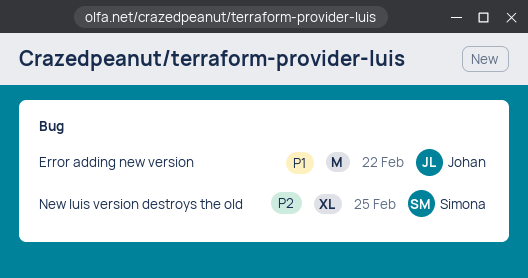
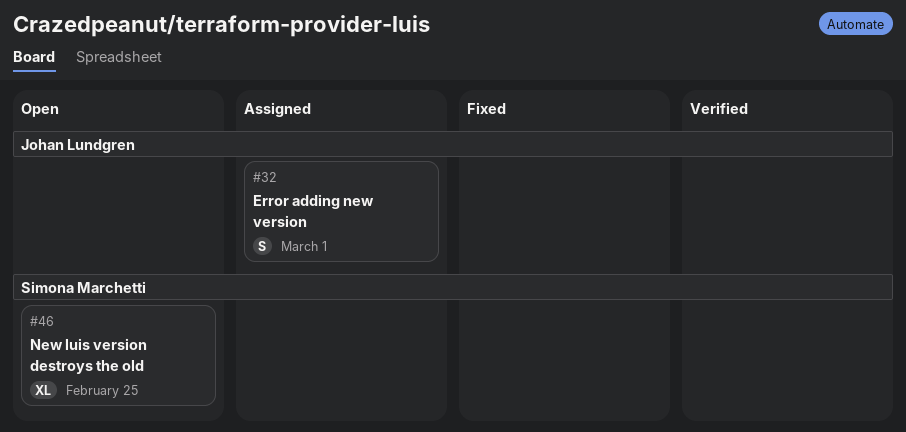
Error adding new version, estimate: M -> S
Error adding new version, due: Feb 22 -> Mar 1

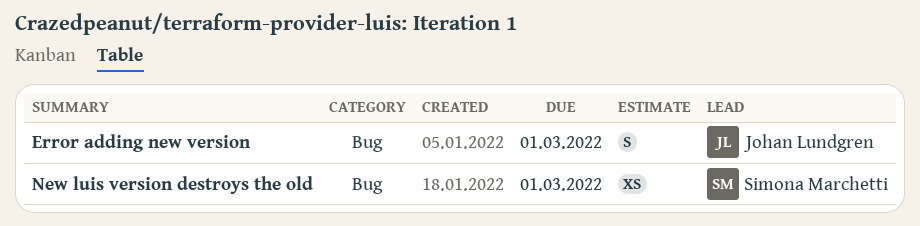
New luis version destroys the old, estimate: XL -> XS
New luis version destroys the old, due: Feb 25 -> Mar 1

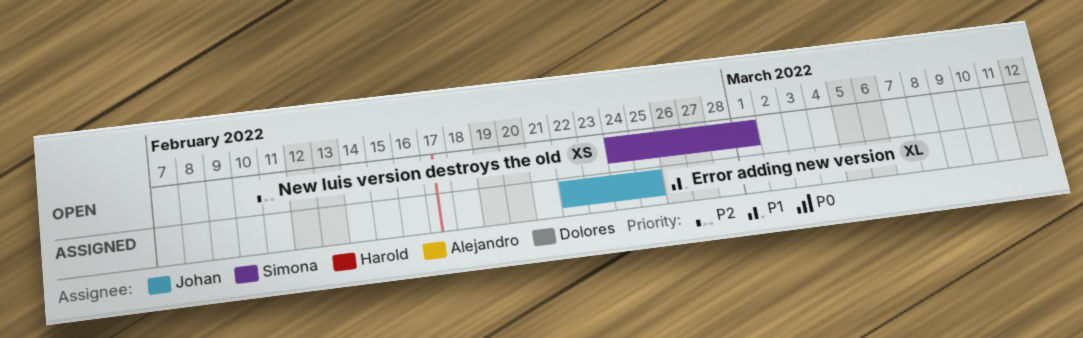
Error adding new version, estimate: S -> XL
Error adding new version, due: Mar 1 -> Feb 25

